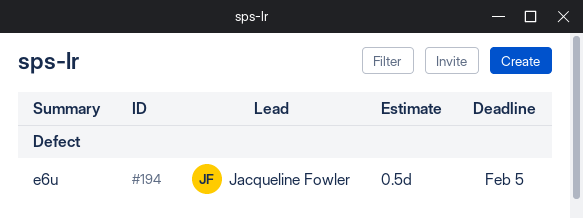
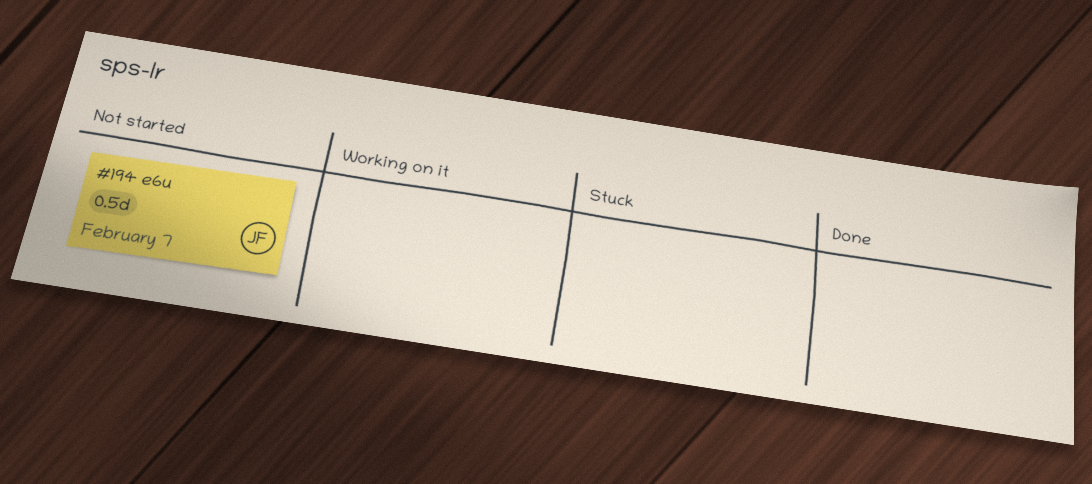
#194, due: Feb 5 -> Feb 7

